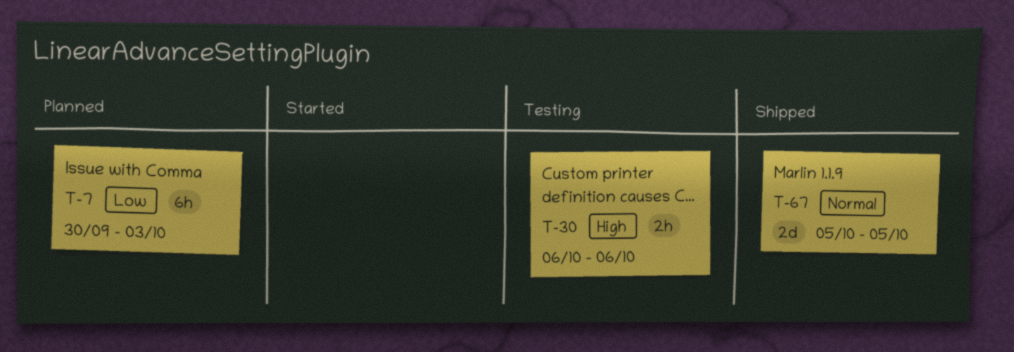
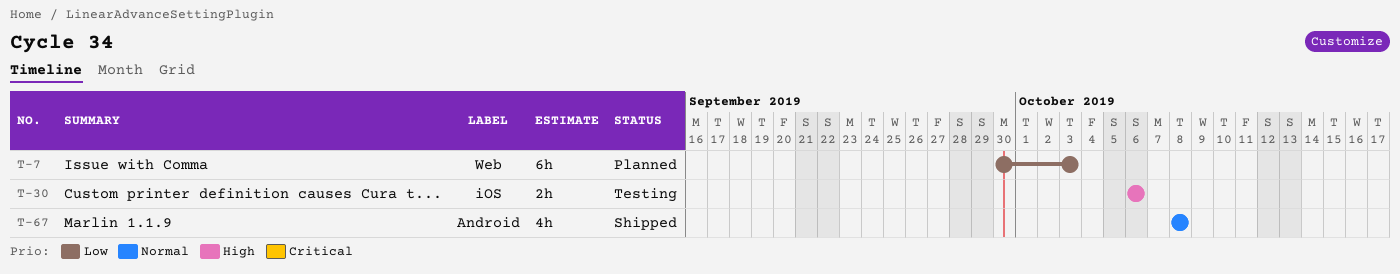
T-67, estimate: 2d -> 4h
T-67, start: Oct 5 -> Oct 8
T-67, due: Oct 5 -> Oct 8

